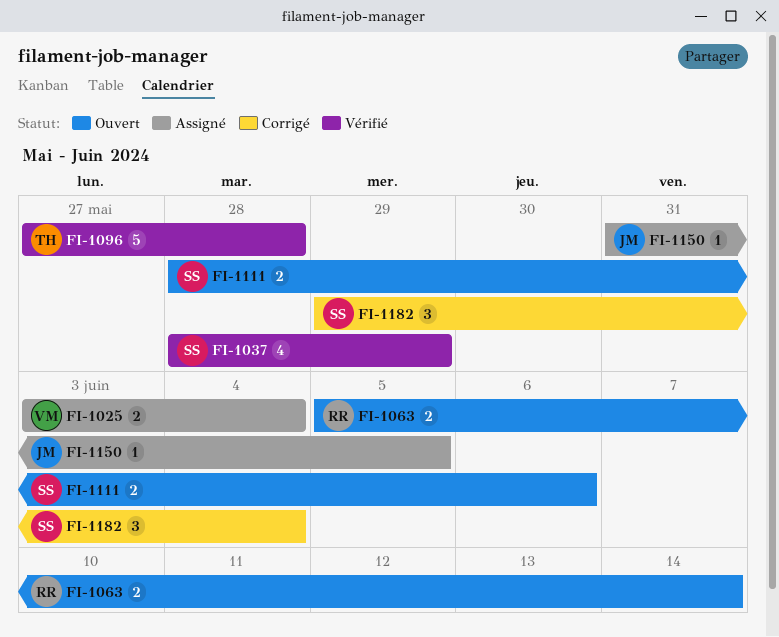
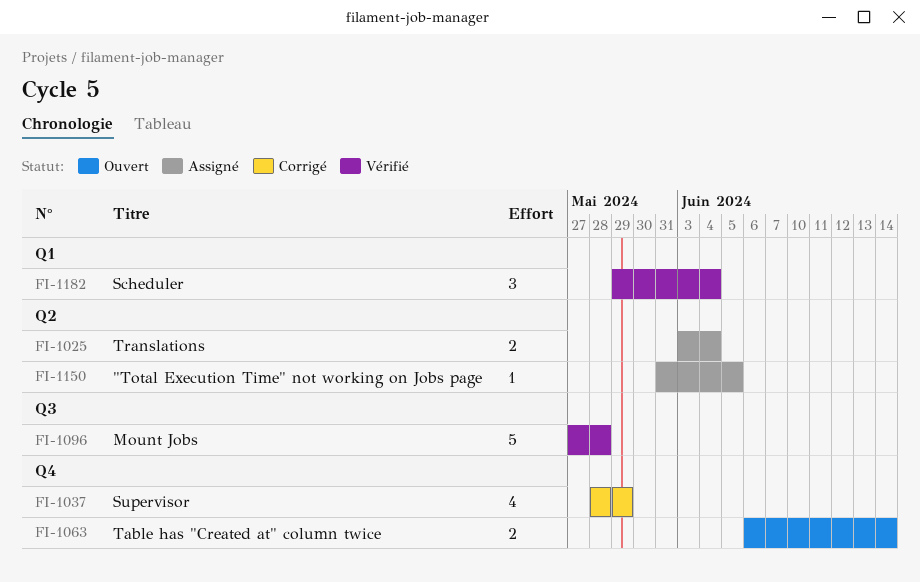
FI-1037, status: Vérifié -> Corrigé
FI-1063, start: Jun 5 -> Jun 6
FI-1111: present -> none
FI-1182, status: Corrigé -> Vérifié

